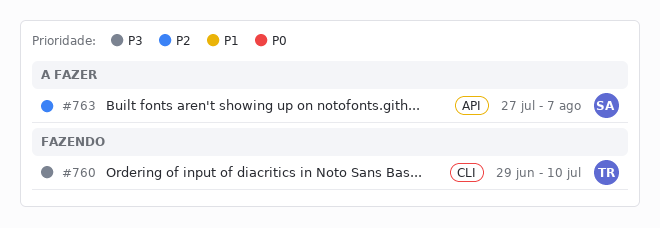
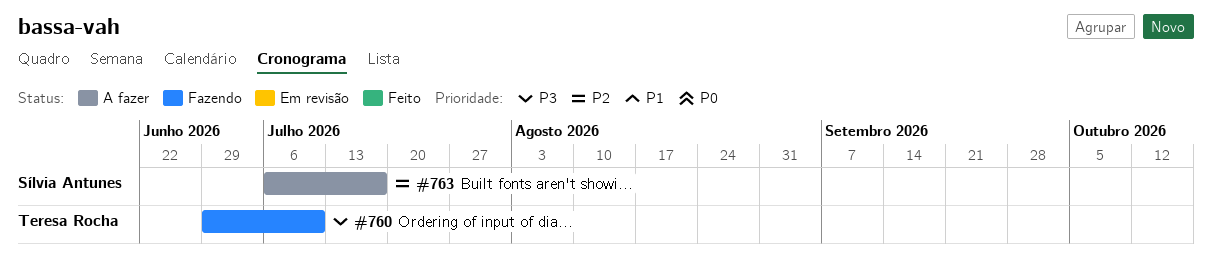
#763, start: Jul 27 -> Jul 6
#763, due: Aug 7 -> Jul 17

